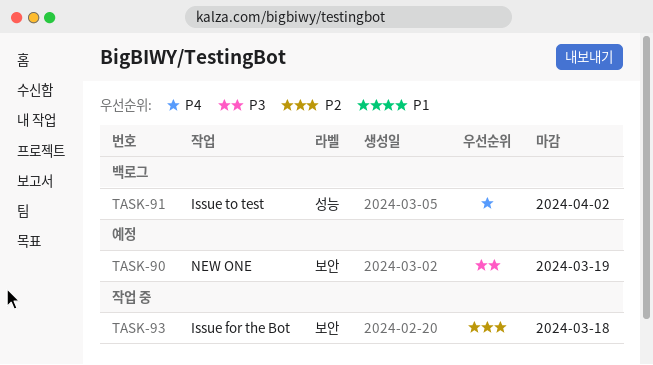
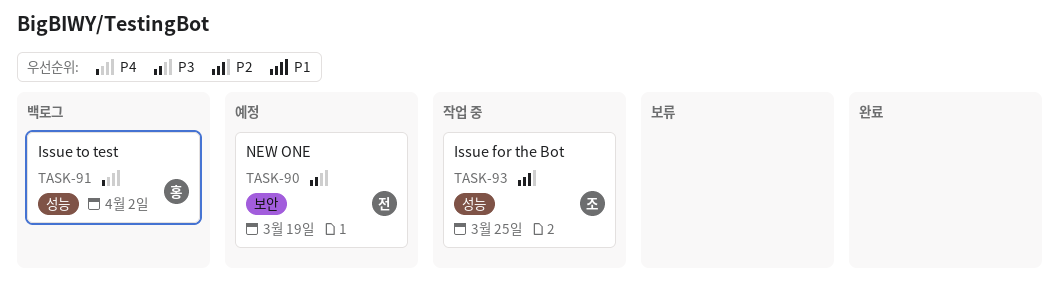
TASK-93, label: 보안 -> 성능
TASK-93, due: Mar 18 -> Mar 25

